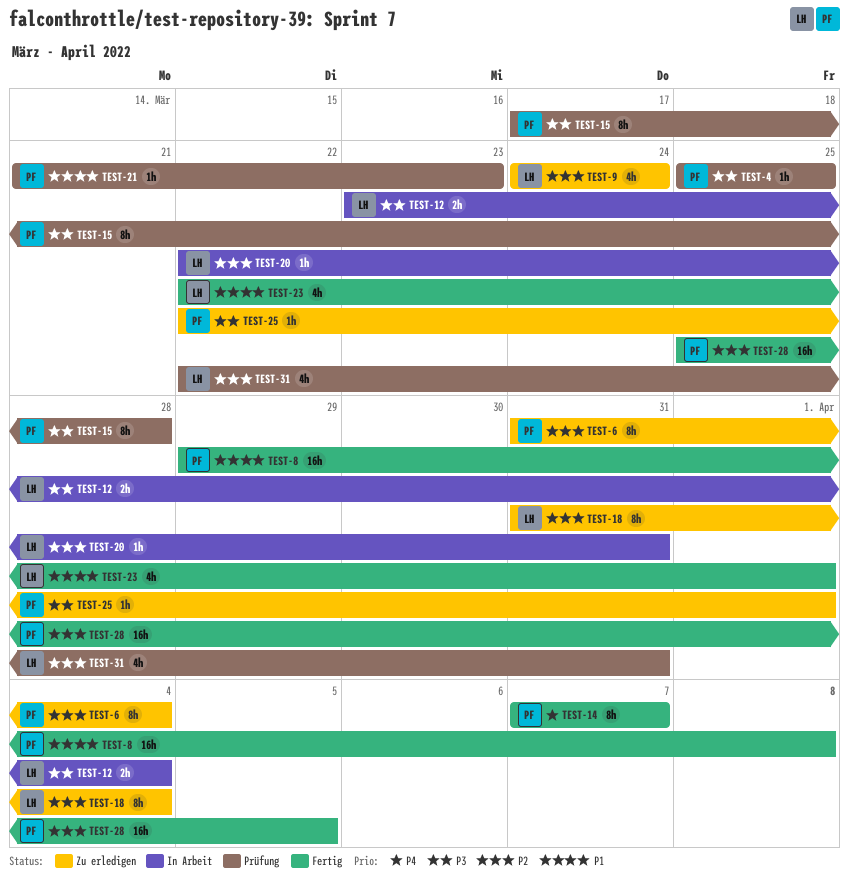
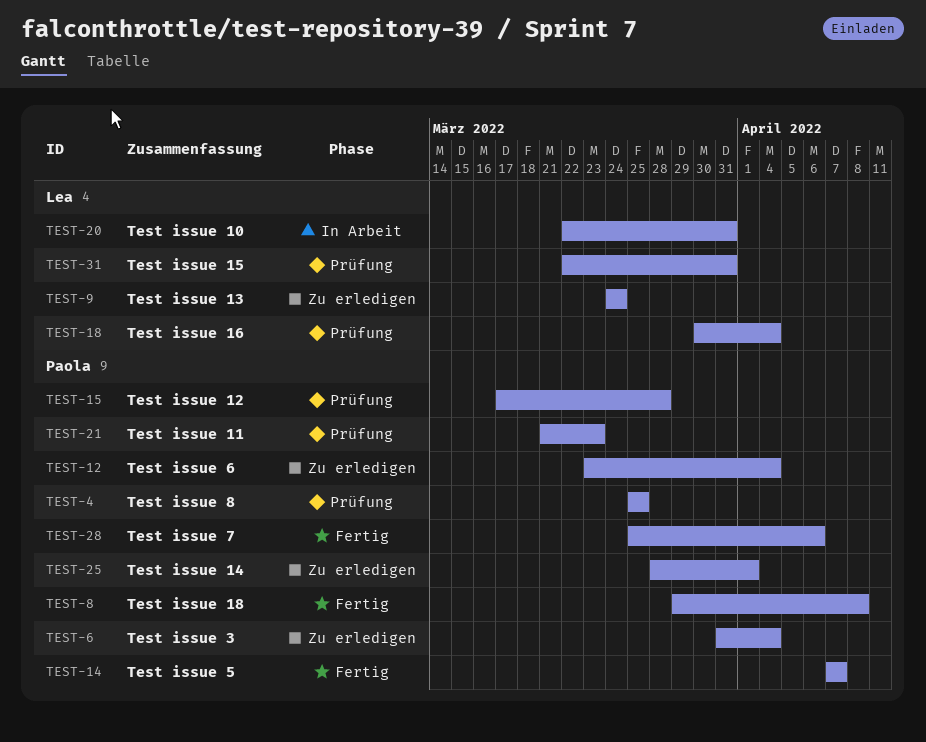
TEST-12, status: In Arbeit -> Zu erledigen
TEST-12, owner: Lea -> Paola
TEST-18, status: Zu erledigen -> Prüfung
TEST-18, start: Mar 31 -> Mar 30
TEST-23: present -> none
TEST-25, start: Mar 22 -> Mar 28
TEST-28, due: Apr 5 -> Apr 6

